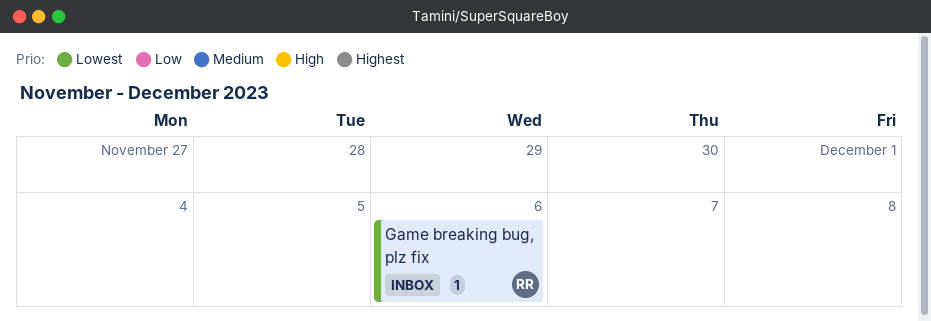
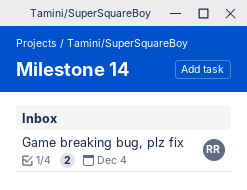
Game breaking bug, plz fix, estimate: 1 -> 2
Game breaking bug, plz fix, due: Dec 6 -> Dec 4

